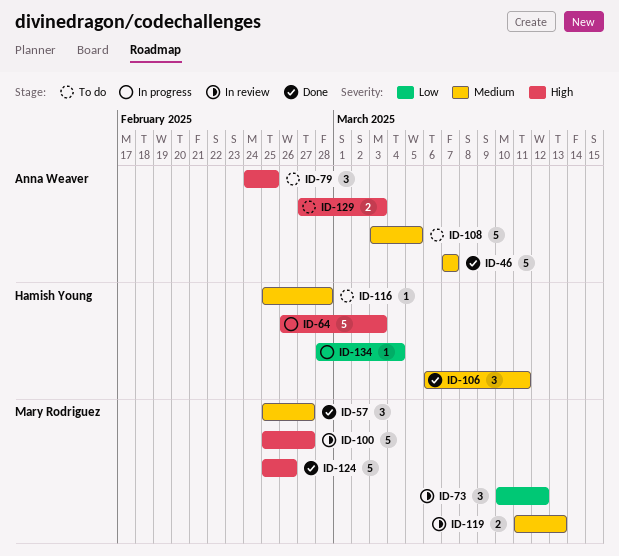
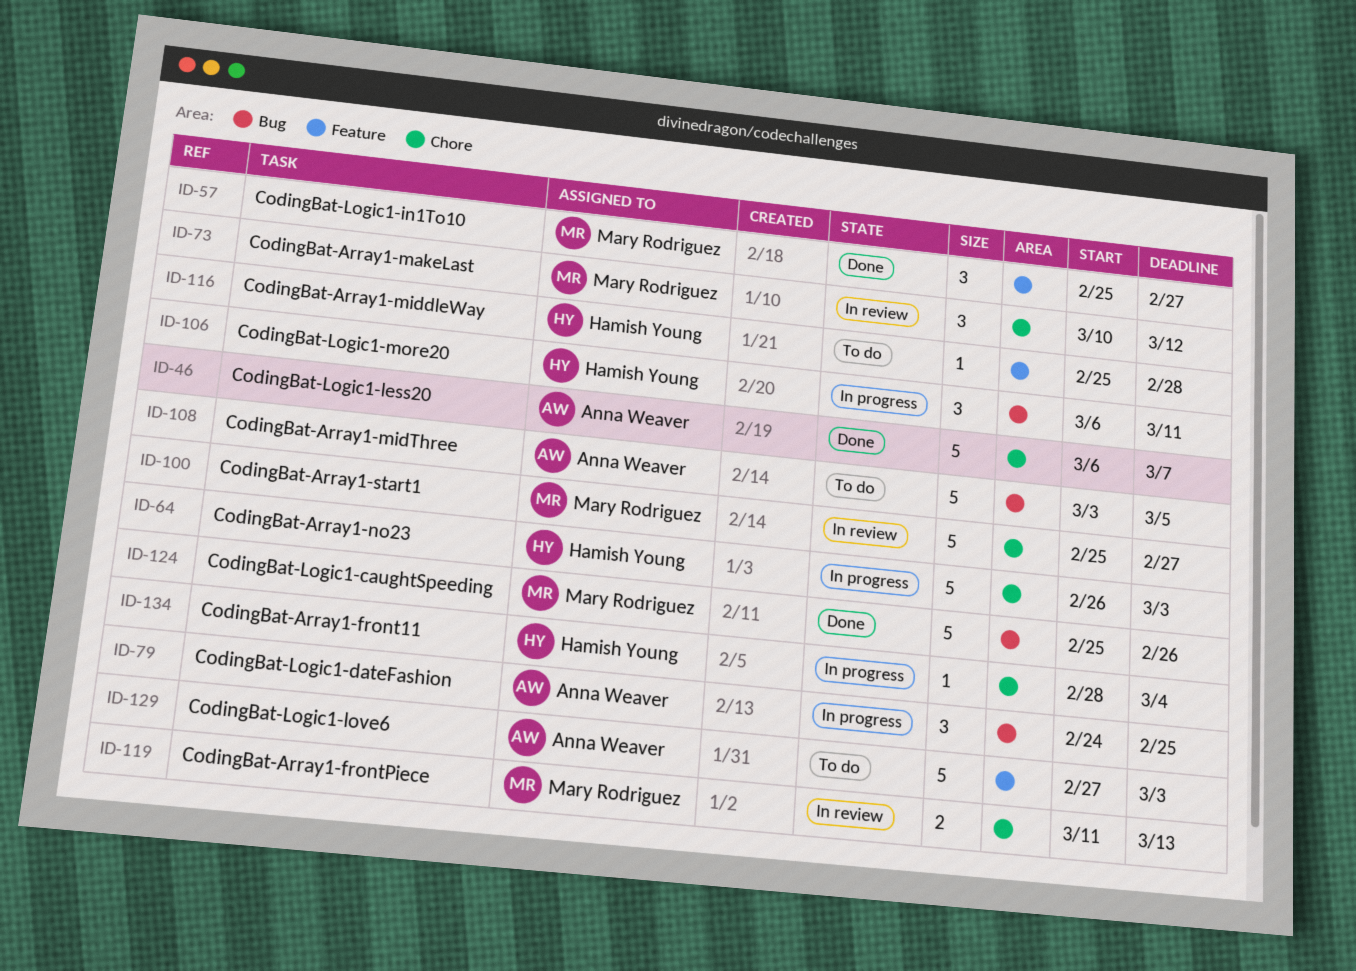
ID-46, start: Mar 7 -> Mar 6
ID-79, status: To do -> In progress
ID-106, status: Done -> In progress
ID-129, estimate: 2 -> 5

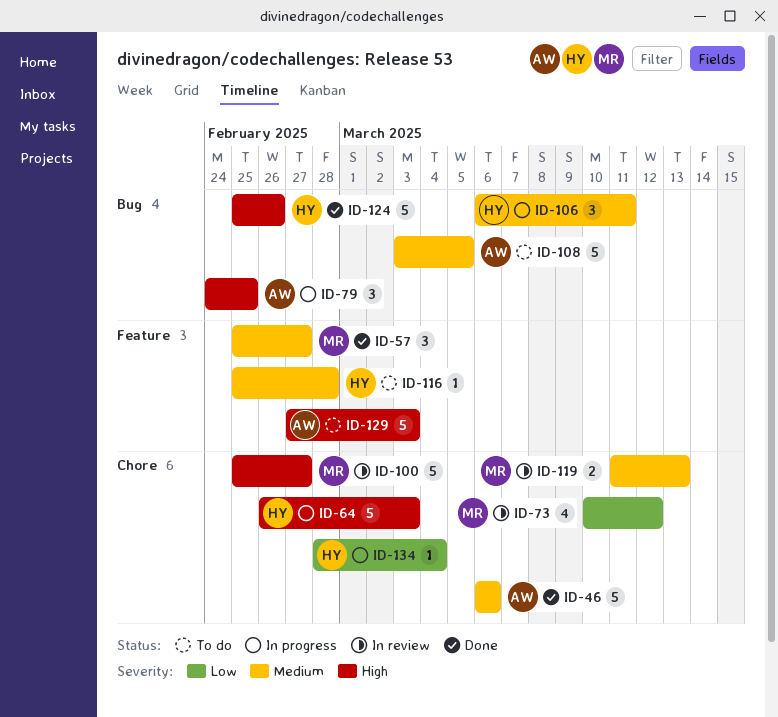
ID-46, due: Mar 7 -> Mar 6
ID-73, estimate: 3 -> 4
ID-124, owner: Mary Rodriguez -> Hamish Young

